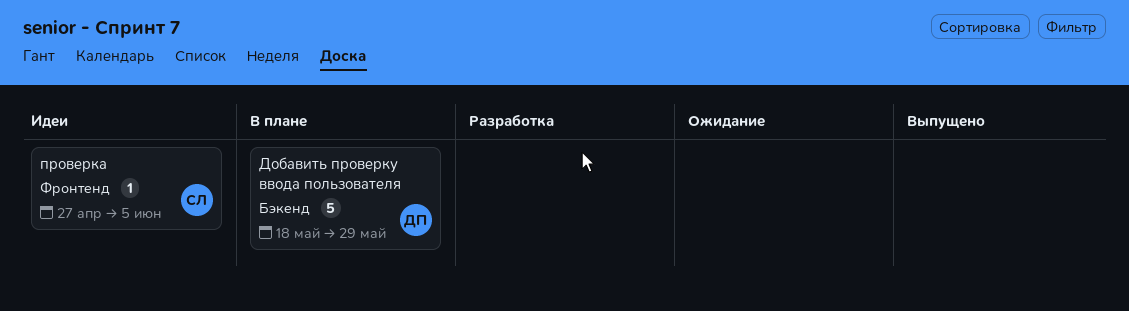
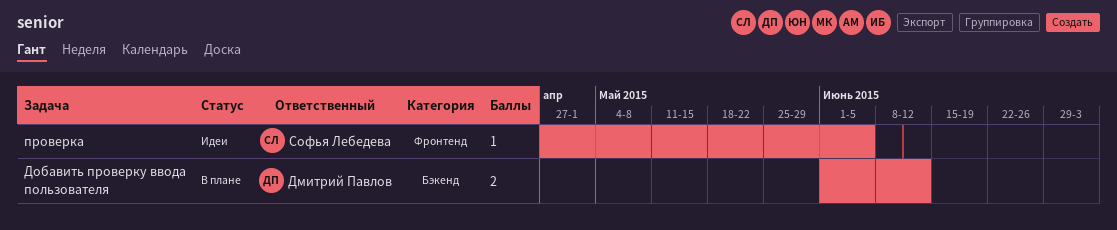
Добавить проверку ввода пользователя, estimate: 5 -> 2
Добавить проверку ввода пользователя, start: May 18 -> Jun 1
Добавить проверку ввода пользователя, due: May 29 -> Jun 12

